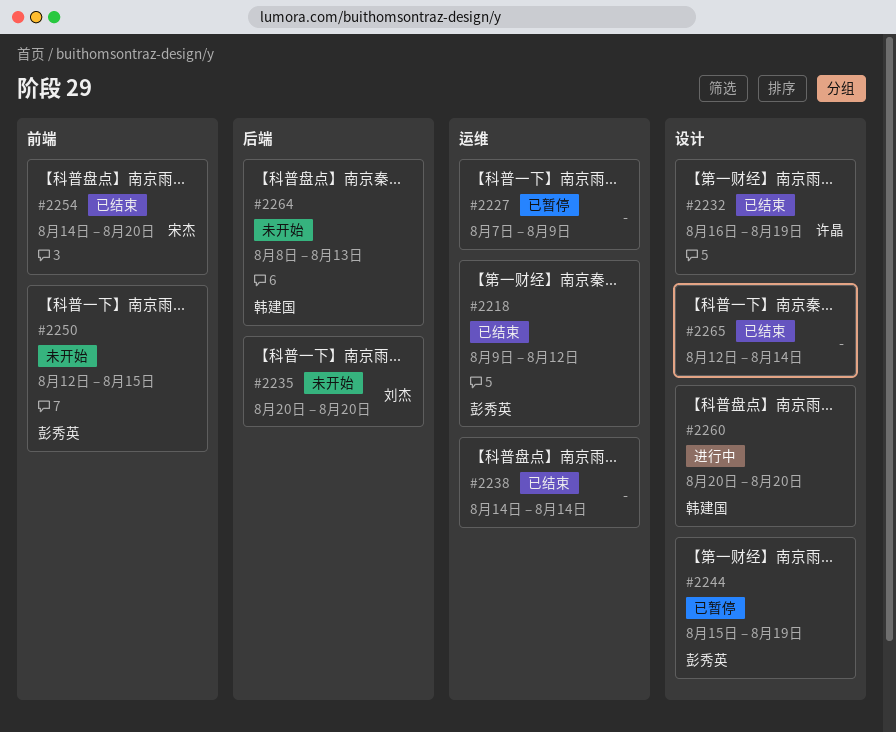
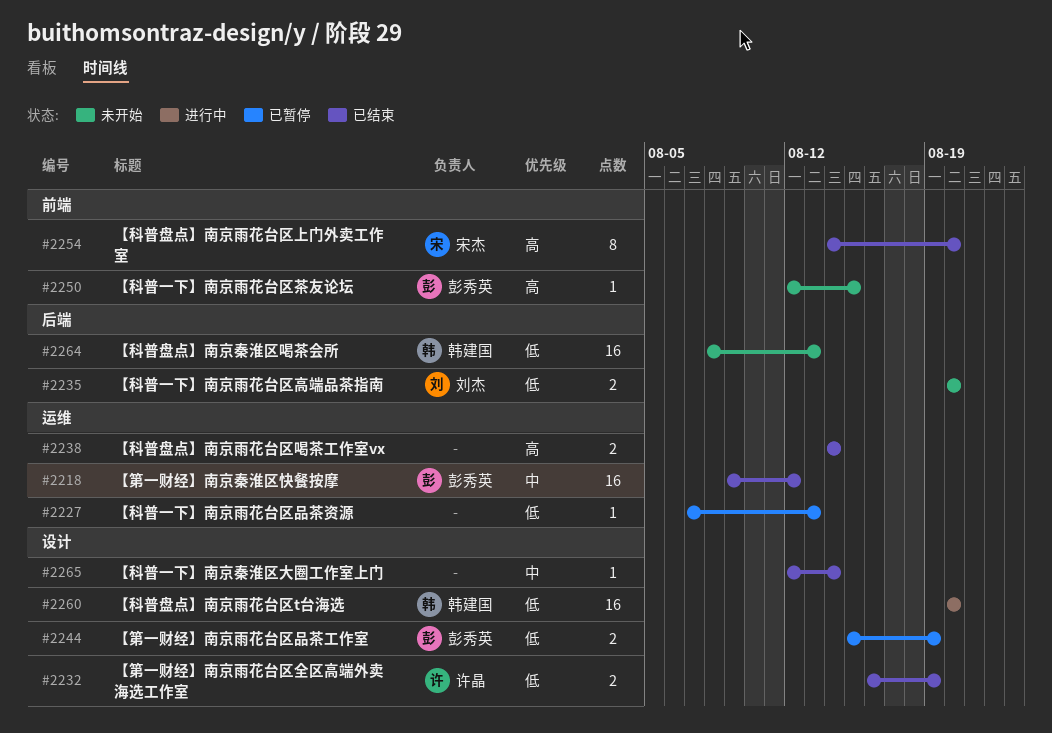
#2227, due: Aug 9 -> Aug 13

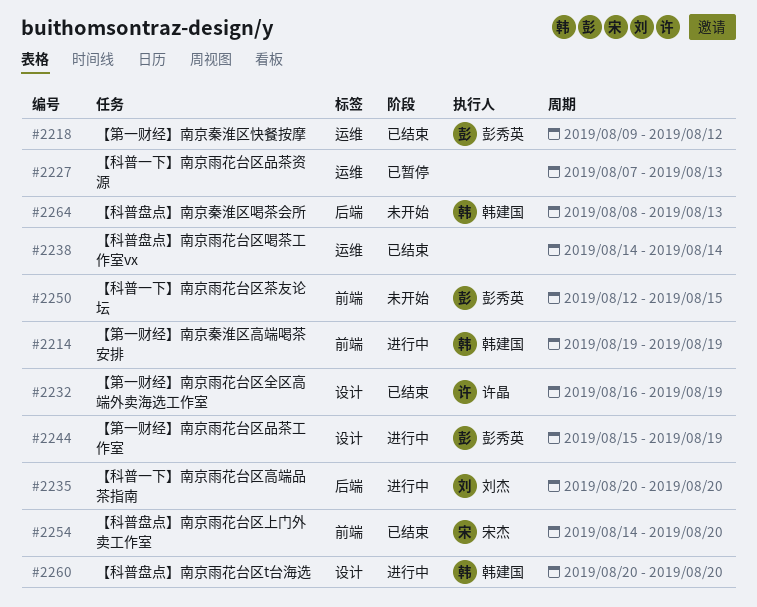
#2214: none -> present
#2235, status: 未开始 -> 进行中
#2244, status: 已暂停 -> 进行中
#2265: present -> none

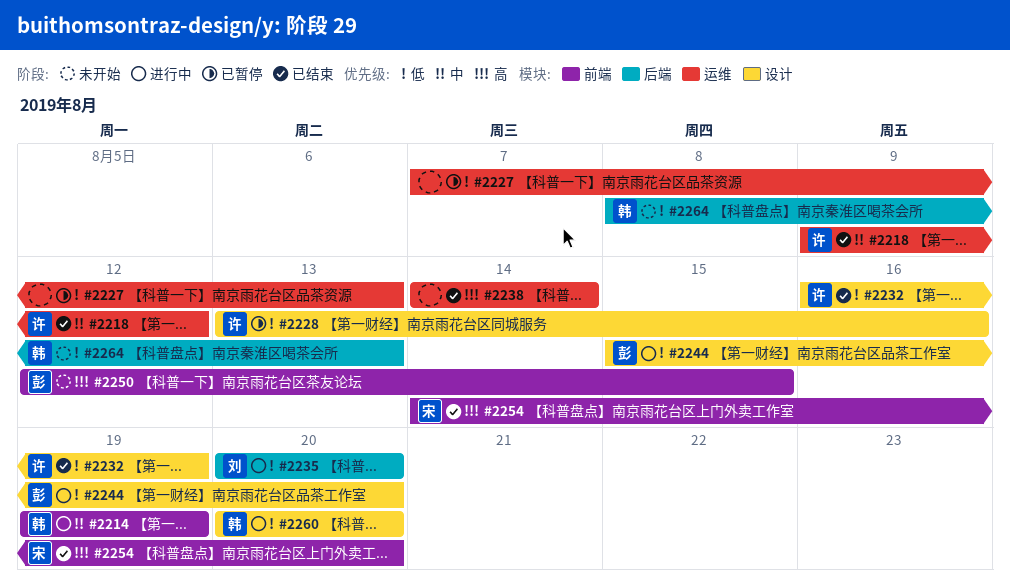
#2218, owner: 彭秀英 -> 许晶
#2228: none -> present
#2244, due: Aug 19 -> Aug 20

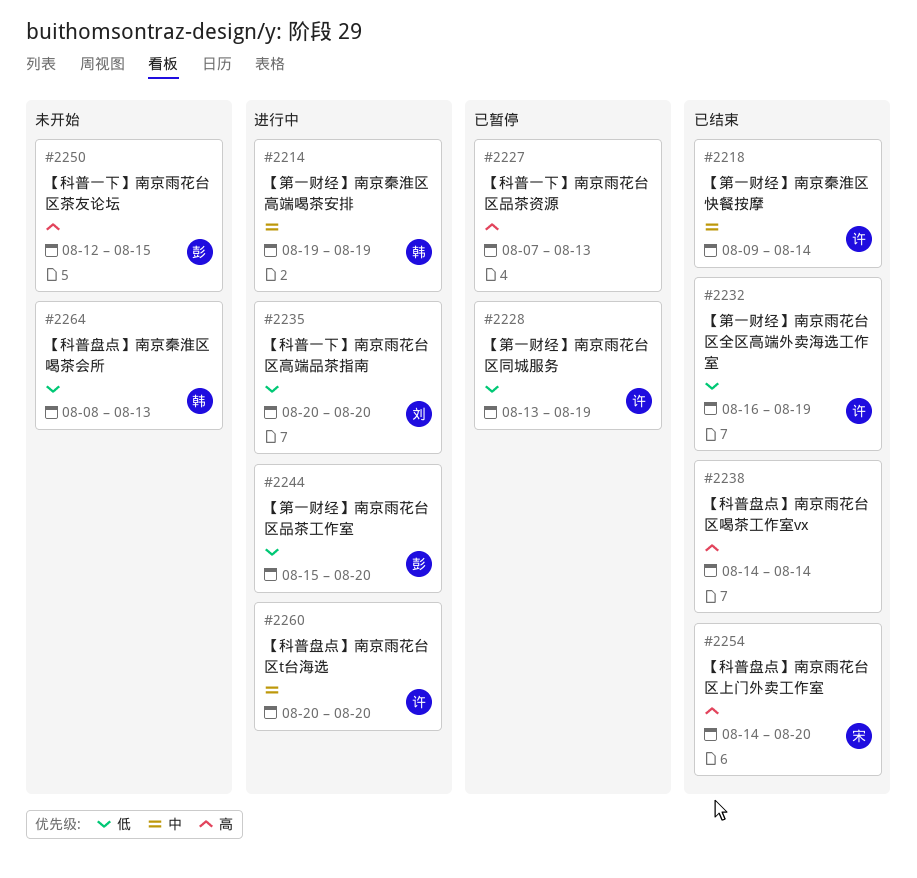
#2218, due: Aug 12 -> Aug 14
#2227, priority: 低 -> 高
#2228, due: Aug 16 -> Aug 19
#2260, owner: 韩 -> 许
#2260, priority: 低 -> 中

